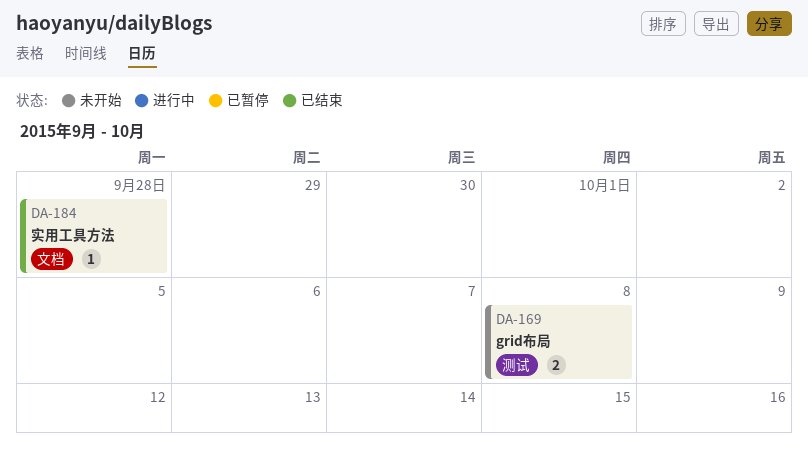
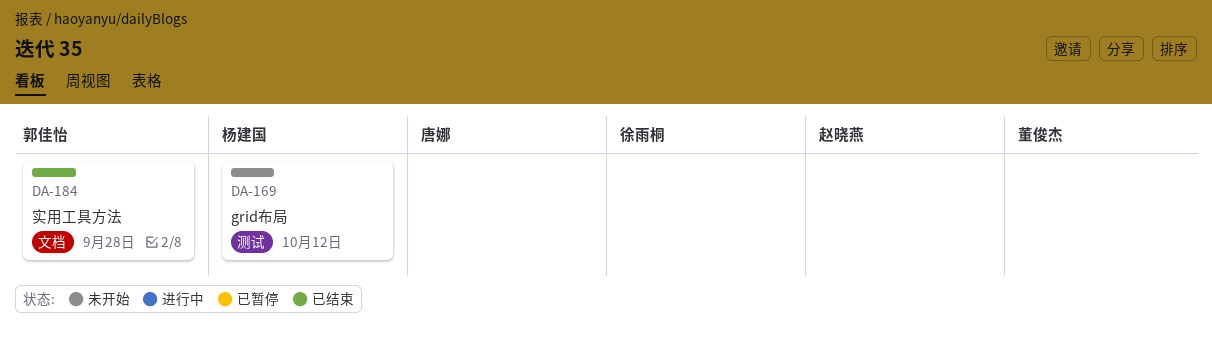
DA-169, due: Oct 8 -> Oct 12

